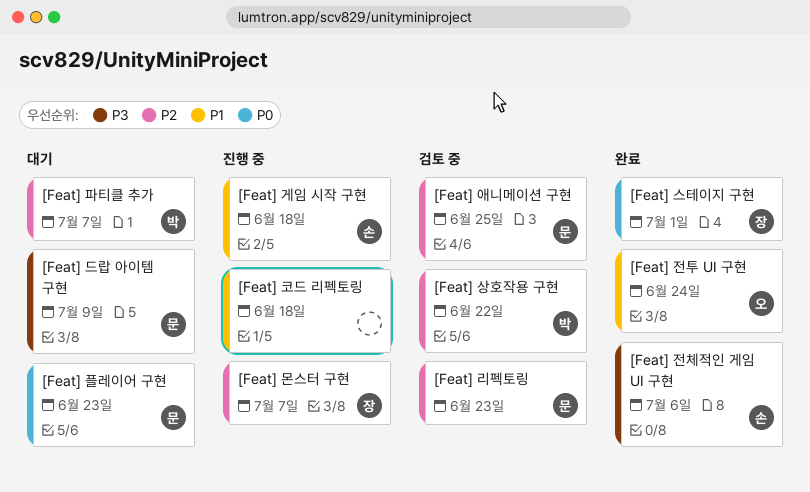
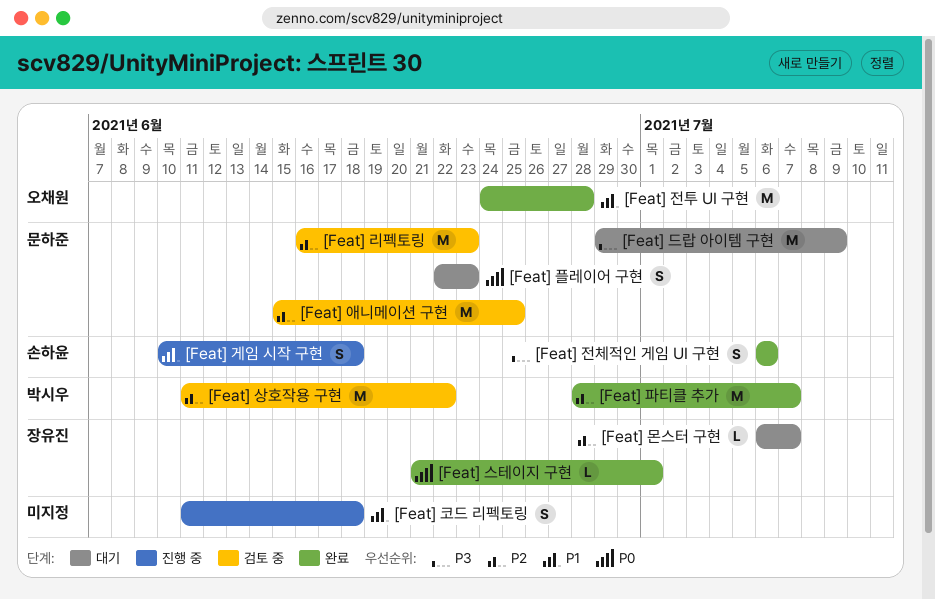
[Feat] 몬스터 구현, status: 진행 중 -> 대기
[Feat] 전투 UI 구현, due: Jun 24 -> Jun 28
[Feat] 파티클 추가, status: 대기 -> 완료

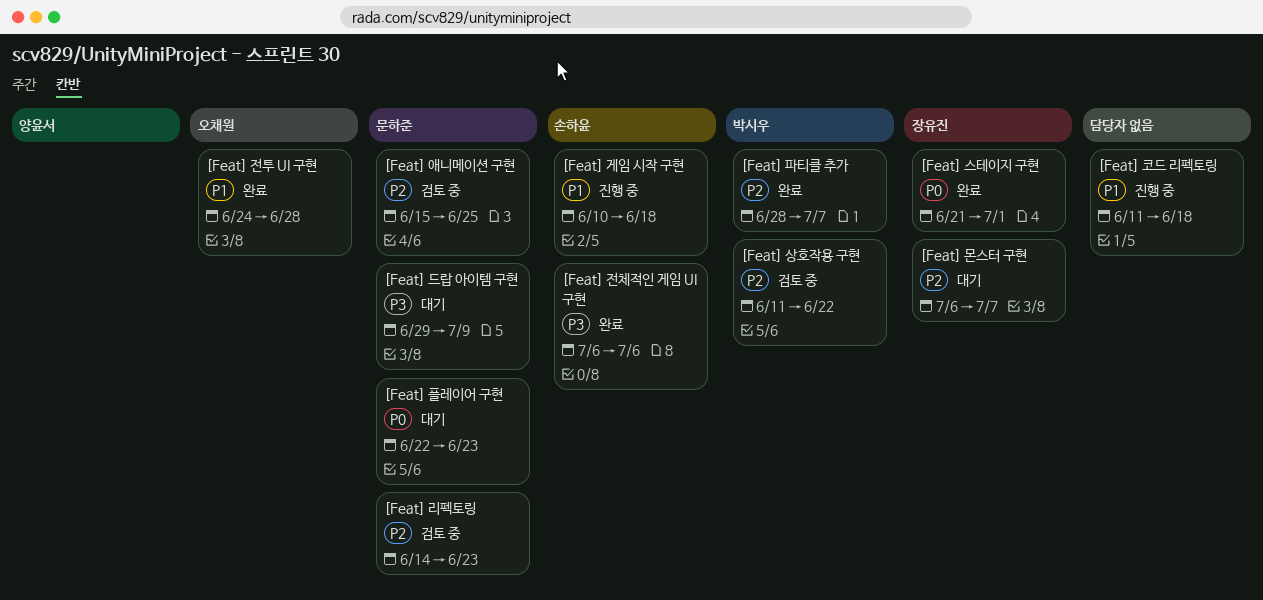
[Feat] 리펙토링, start: Jun 16 -> Jun 14

